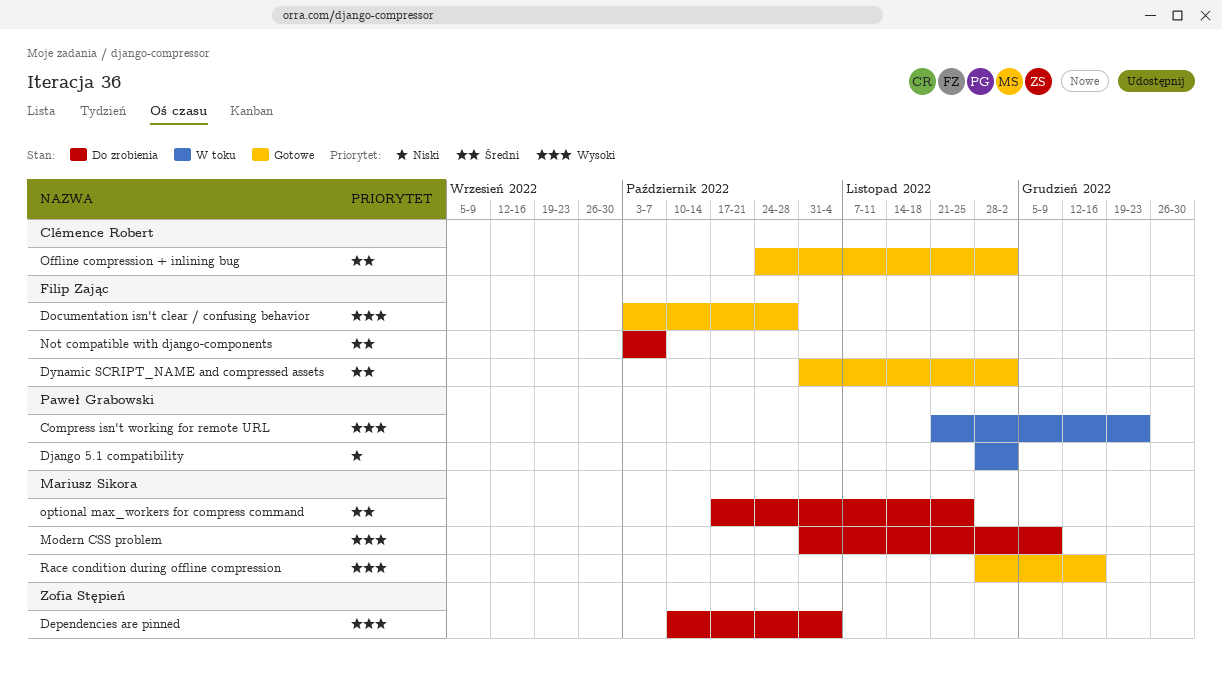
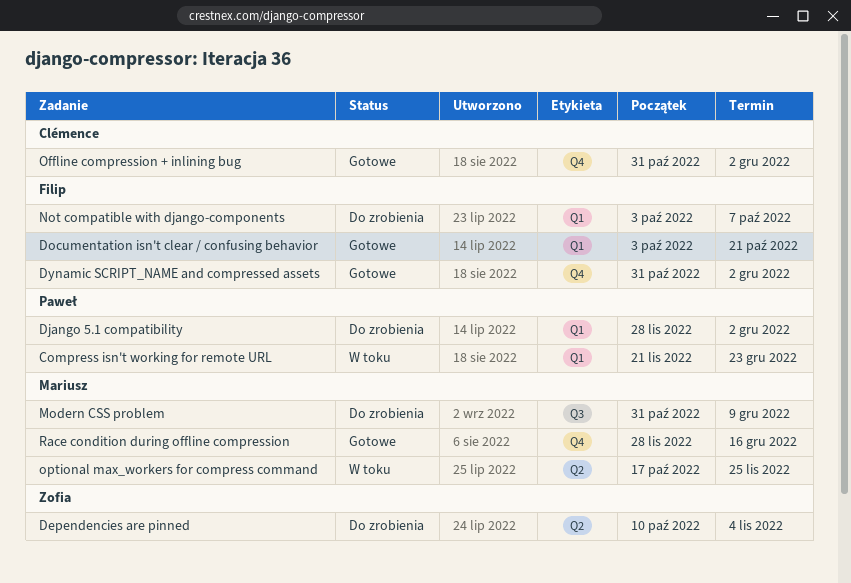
Django 5.1 compatibility, status: W toku -> Do zrobienia
Documentation isn't clear / confusing behavior, due: Oct 28 -> Oct 21
Offline compression + inlining bug, start: Oct 24 -> Oct 31
optional max_workers for compress command, status: Do zrobienia -> W toku

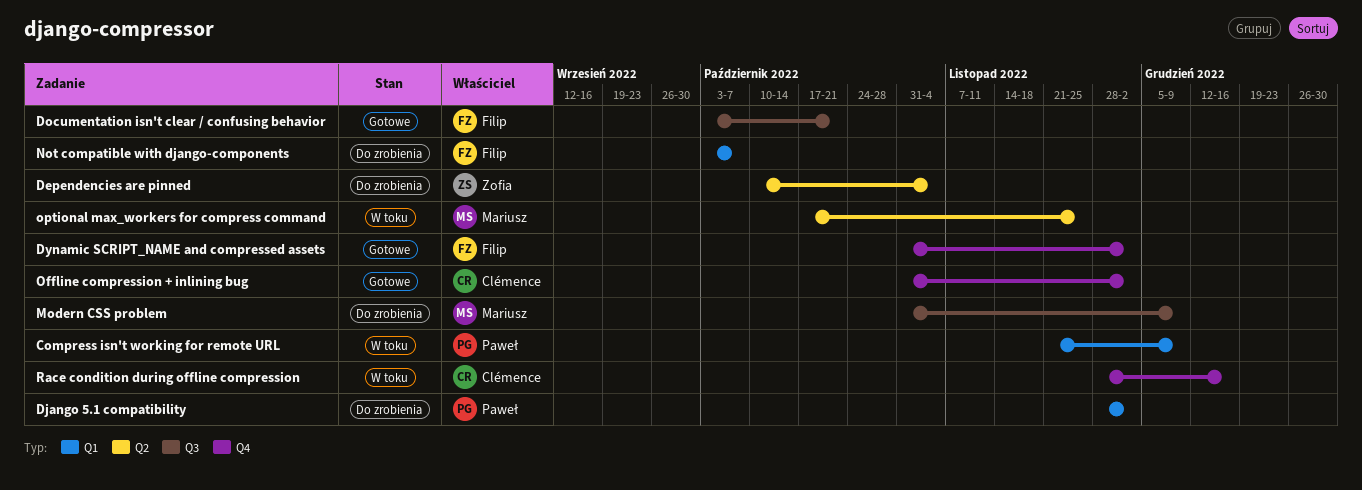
Compress isn't working for remote URL, due: Dec 23 -> Dec 9
Documentation isn't clear / confusing behavior, label: Q1 -> Q3
Race condition during offline compression, status: Gotowe -> W toku
Race condition during offline compression, owner: Mariusz -> Clémence

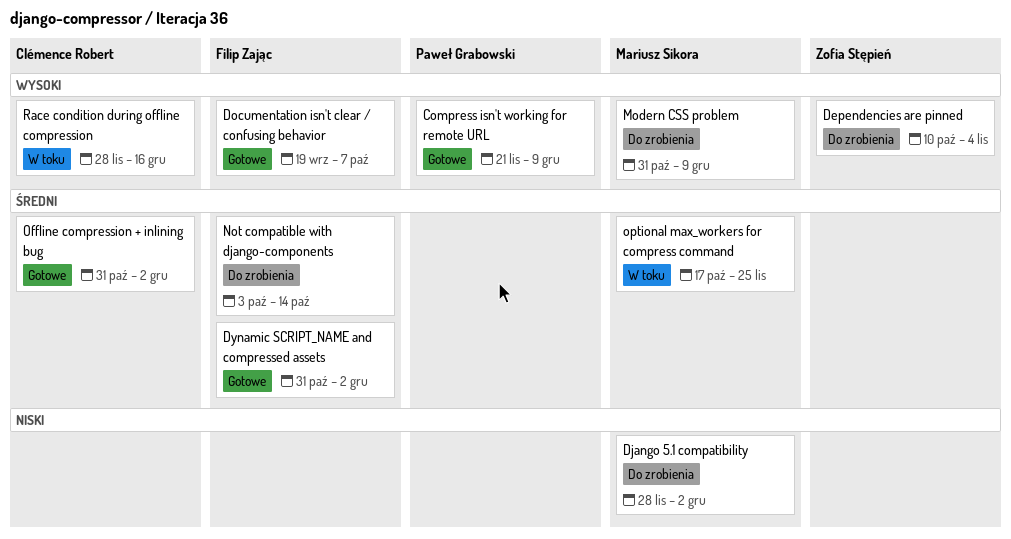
Compress isn't working for remote URL, status: W toku -> Gotowe
Django 5.1 compatibility, owner: Paweł Grabowski -> Mariusz Sikora
Documentation isn't clear / confusing behavior, start: Oct 3 -> Sep 19
Documentation isn't clear / confusing behavior, due: Oct 21 -> Oct 7
Not compatible with django-components, due: Oct 7 -> Oct 14

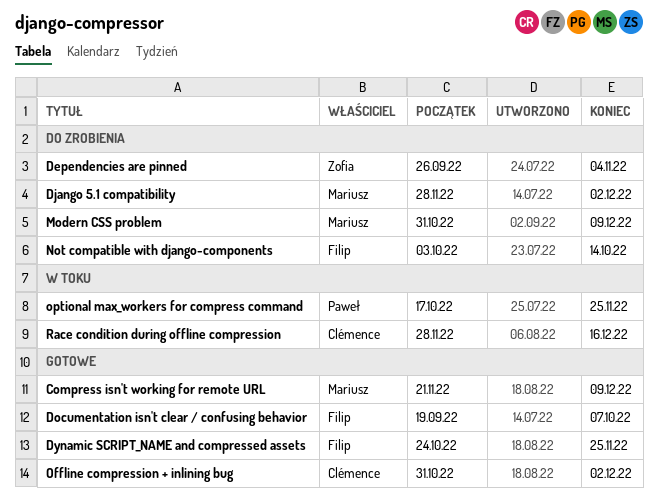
Compress isn't working for remote URL, owner: Paweł Grabowski -> Mariusz Sikora
Dependencies are pinned, start: Oct 10 -> Sep 26
Dynamic SCRIPT_NAME and compressed assets, start: Oct 31 -> Oct 24
Dynamic SCRIPT_NAME and compressed assets, due: Dec 2 -> Nov 25
optional max_workers for compress command, owner: Mariusz Sikora -> Paweł Grabowski

